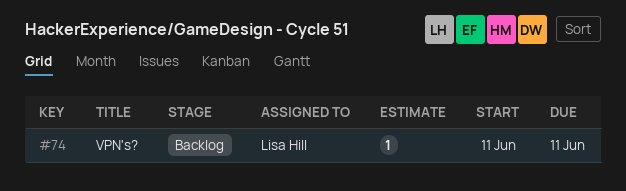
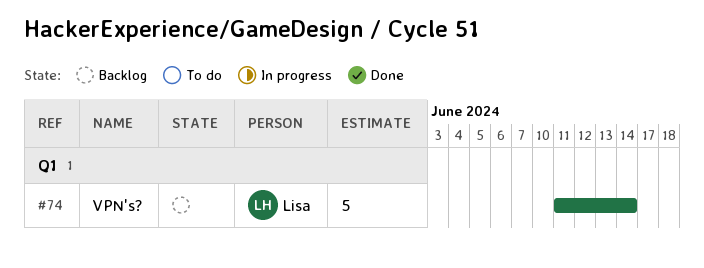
#74, estimate: 1 -> 5
#74, due: Jun 11 -> Jun 14

